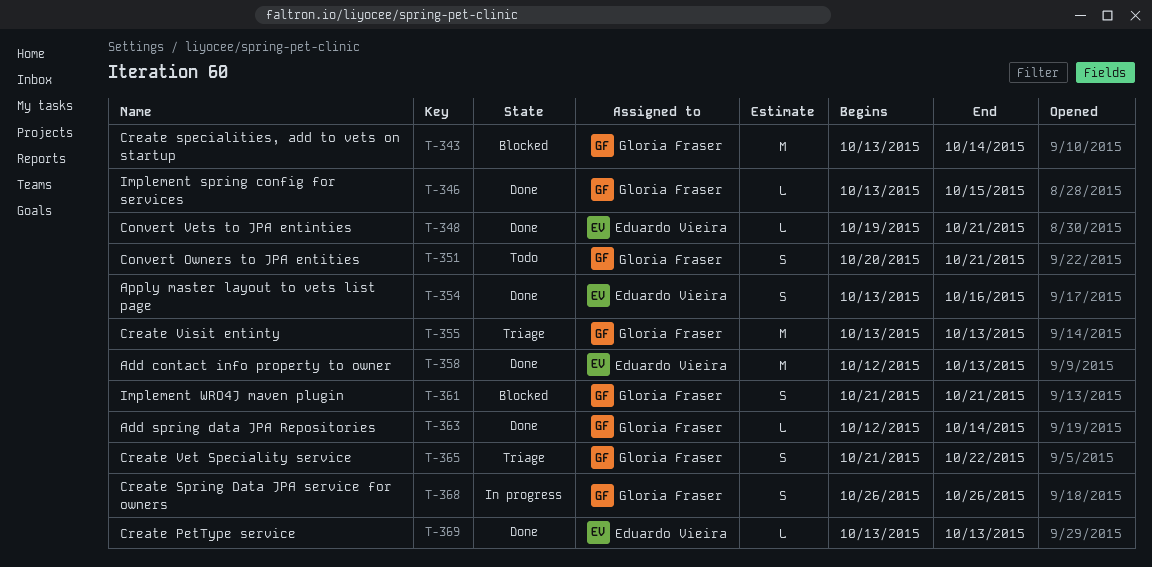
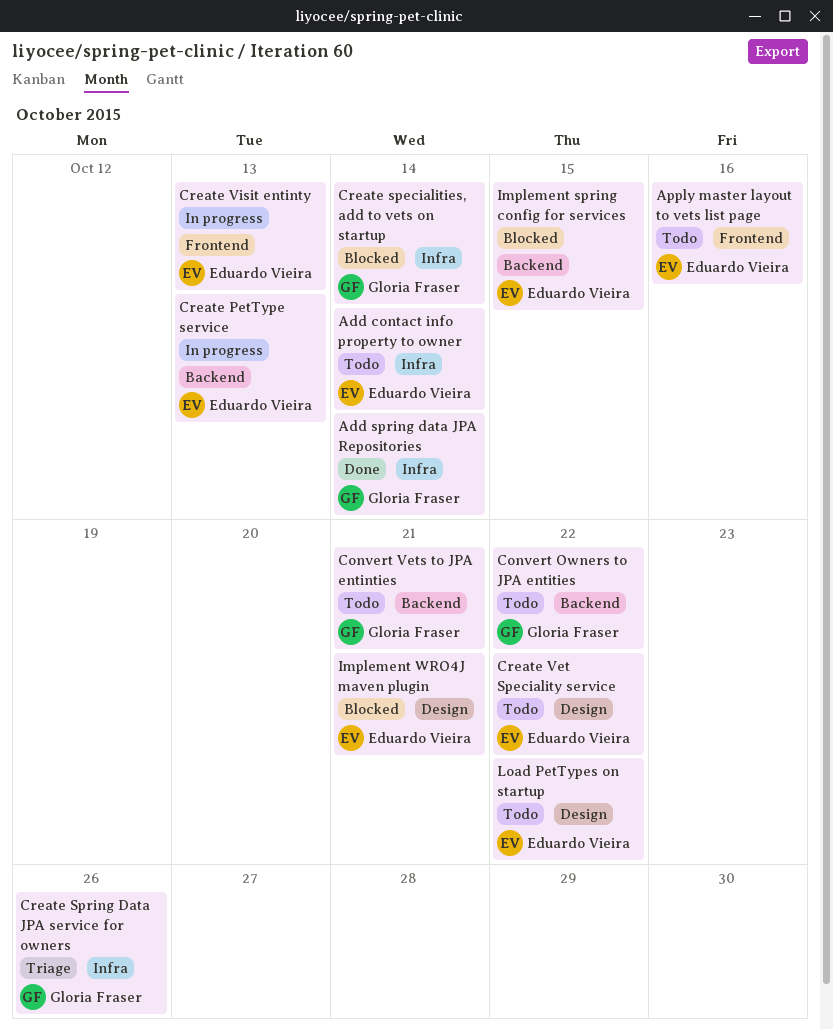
Add contact info property to owner, status: Done -> Todo
Add contact info property to owner, due: Oct 13 -> Oct 14
Apply master layout to vets list page, status: Done -> Todo
Convert Owners to JPA entities, due: Oct 21 -> Oct 22
Convert Vets to JPA entinties, status: Done -> Todo
Convert Vets to JPA entinties, owner: Eduardo Vieira -> Gloria Fraser
Create PetType service, status: Done -> In progress
Create Spring Data JPA service for owners, status: In progress -> Triage
Create Vet Speciality service, status: Triage -> Todo
Create Vet Speciality service, owner: Gloria Fraser -> Eduardo Vieira
Create Visit entinty, status: Triage -> In progress
Create Visit entinty, owner: Gloria Fraser -> Eduardo Vieira
Implement spring config for services, status: Done -> Blocked
Implement spring config for services, owner: Gloria Fraser -> Eduardo Vieira
Implement WRO4J maven plugin, owner: Gloria Fraser -> Eduardo Vieira
Load PetTypes on startup: none -> present

